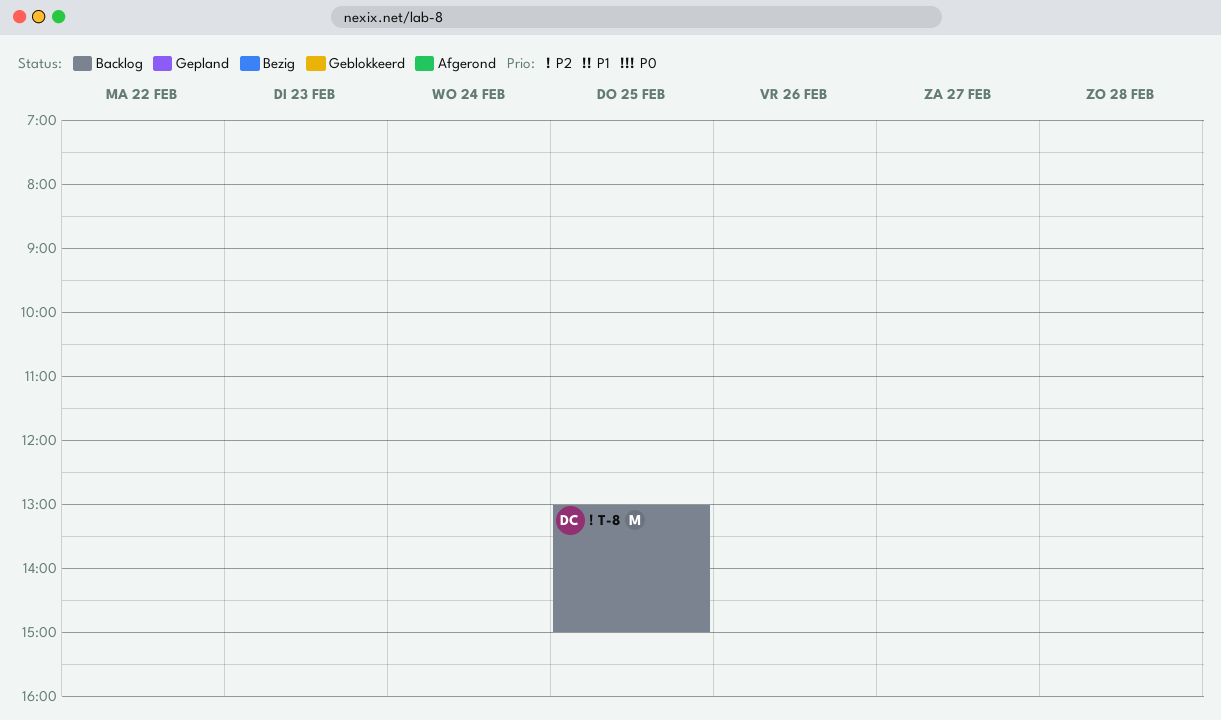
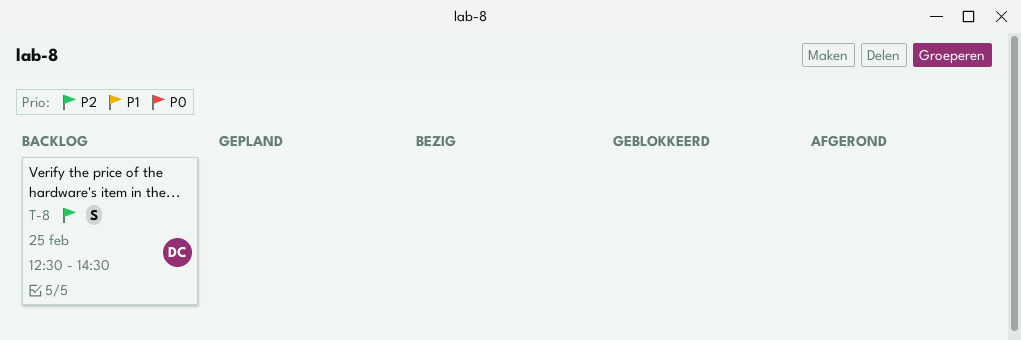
T-8, estimate: M -> S
T-8, begins: 13:00 -> 12:30
T-8, ends: 15:00 -> 14:30

